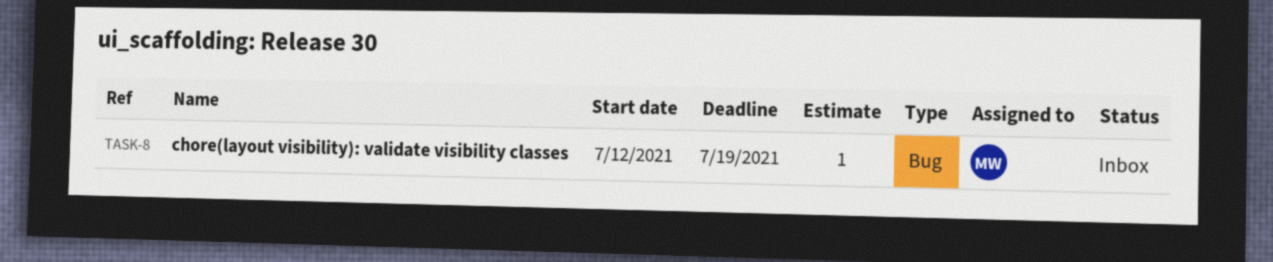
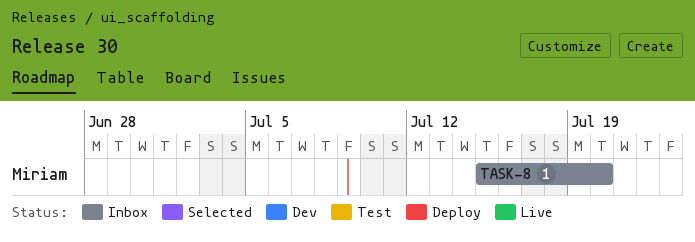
TASK-8, start: Jul 12 -> Jul 15
TASK-8, due: Jul 19 -> Jul 20

